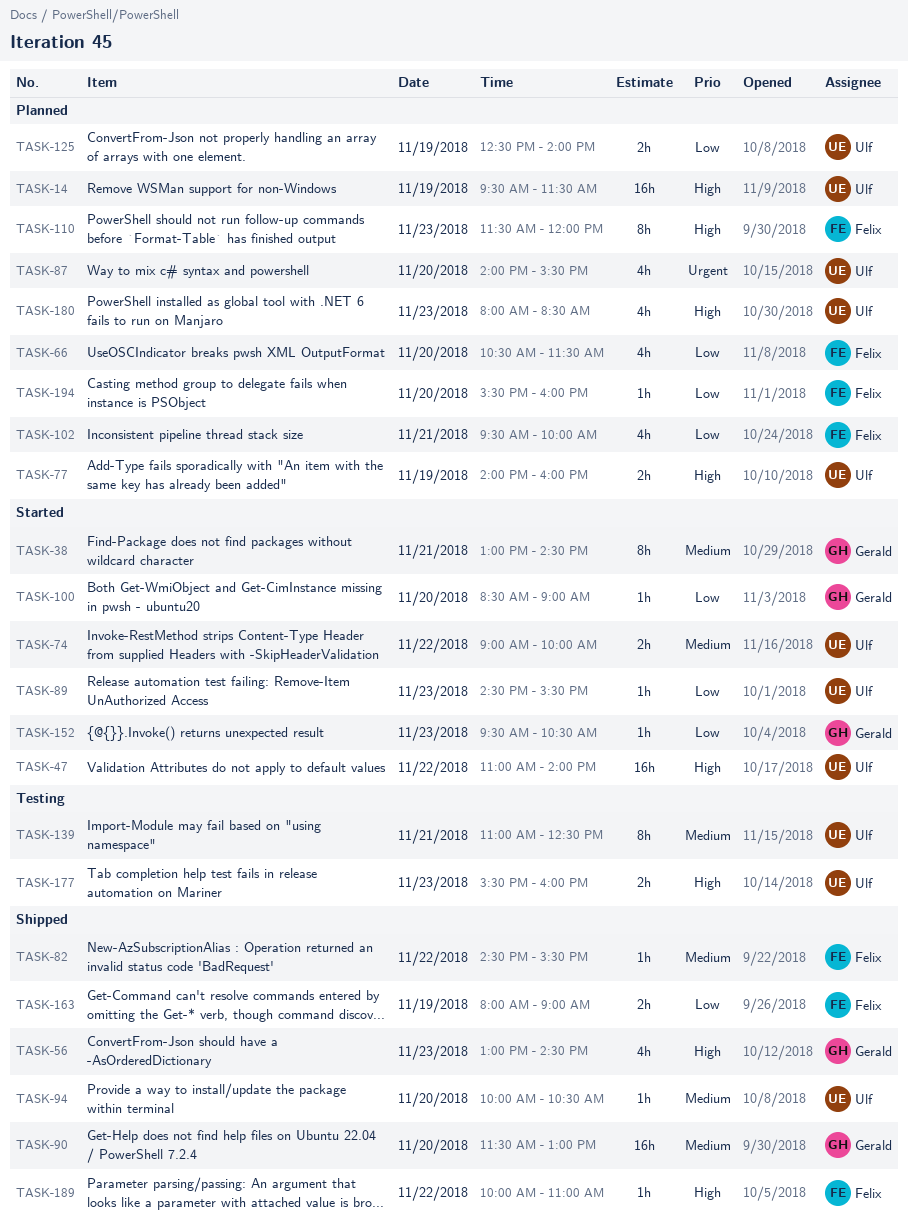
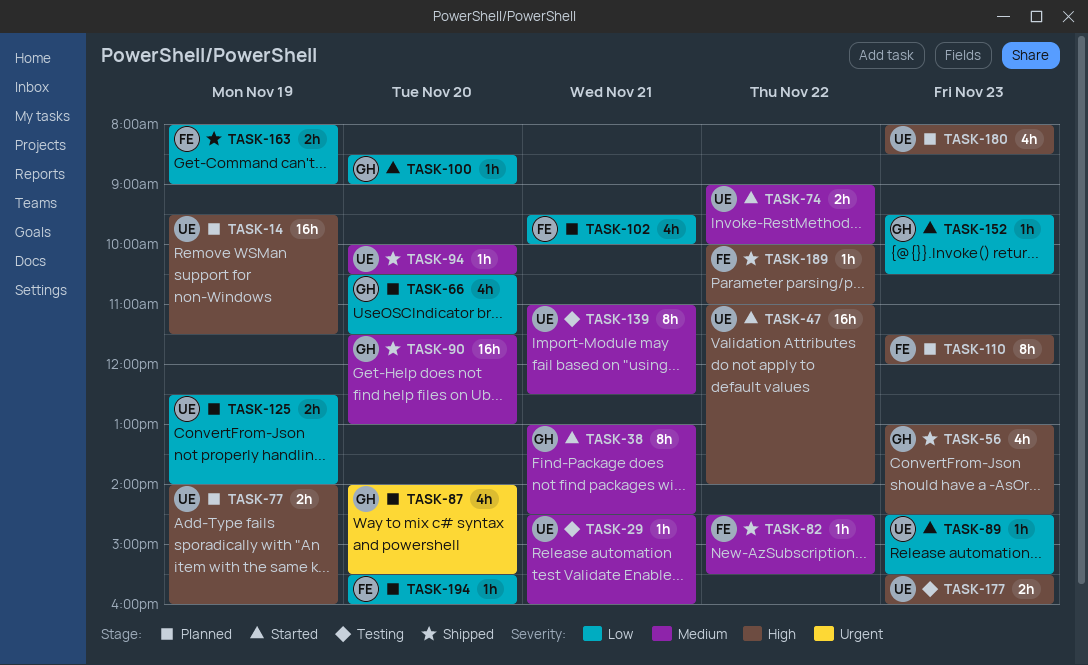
TASK-29: none -> present
TASK-66, owner: Felix -> Gerald
TASK-87, owner: Ulf -> Gerald

